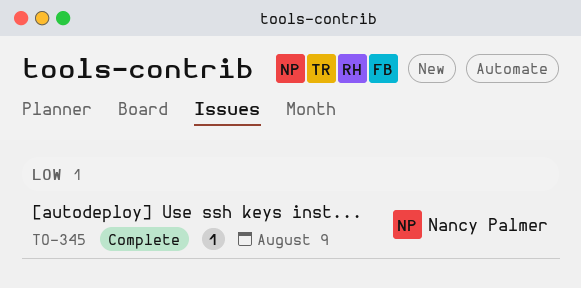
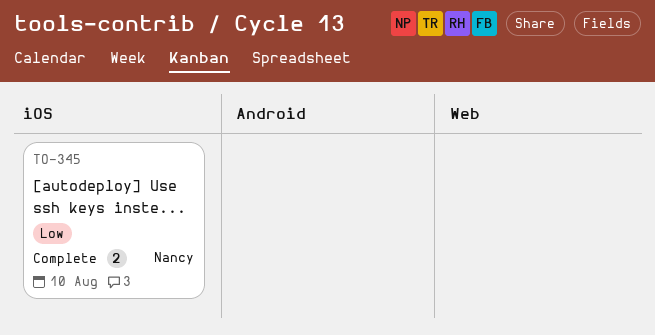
TO-345, estimate: 1 -> 2
TO-345, due: Aug 9 -> Aug 10

